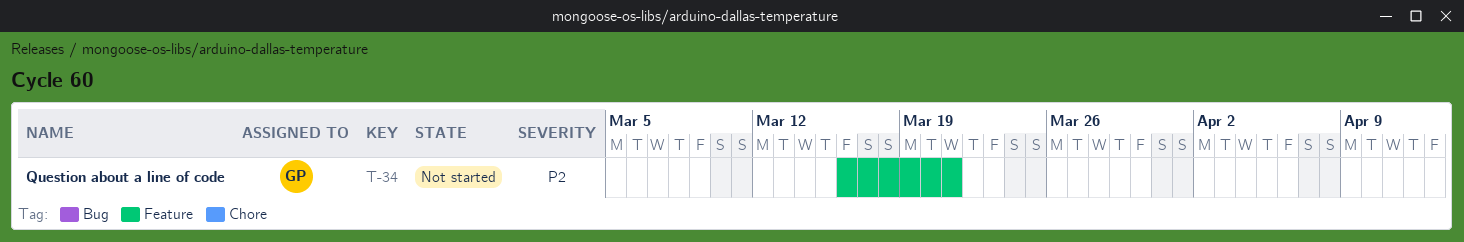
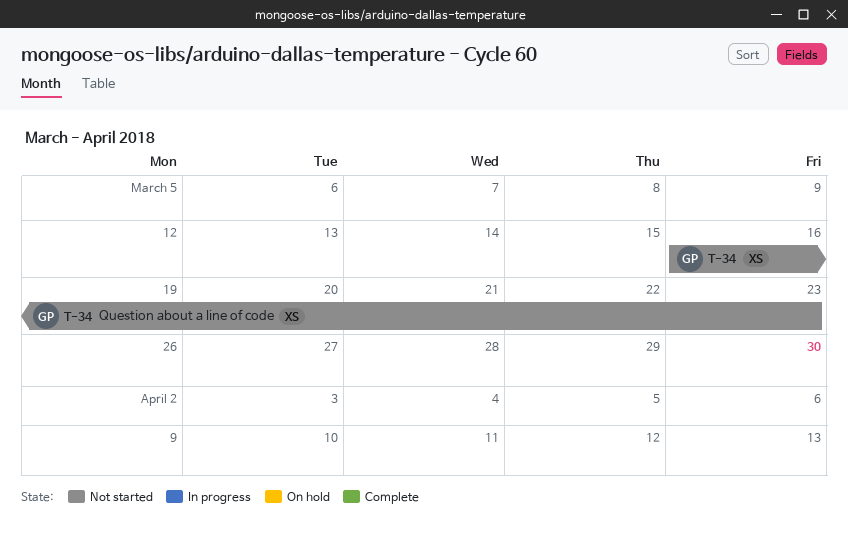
T-34, due: Mar 21 -> Mar 23

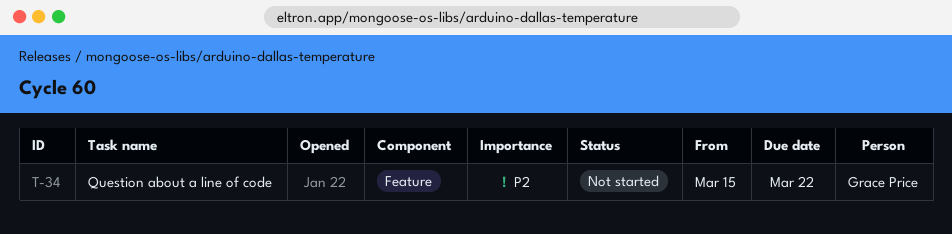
T-34, start: Mar 16 -> Mar 15
T-34, due: Mar 23 -> Mar 22

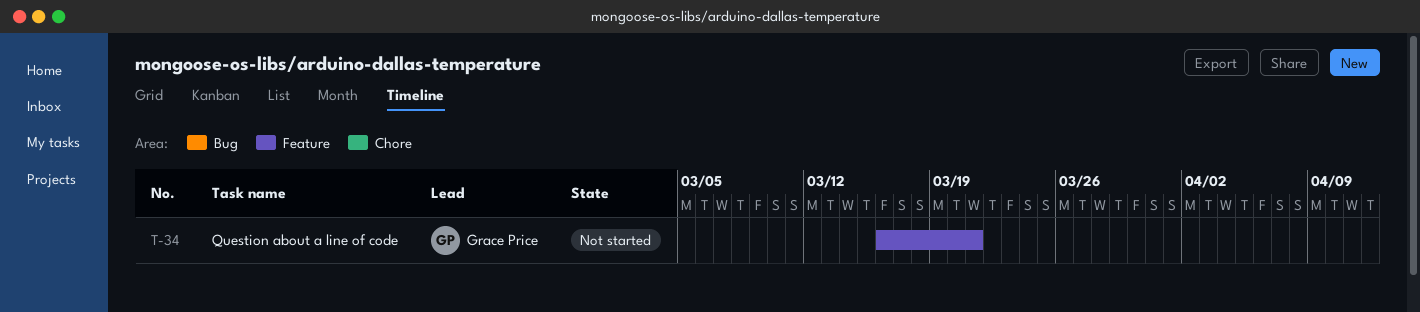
T-34, start: Mar 15 -> Mar 16
T-34, due: Mar 22 -> Mar 21

